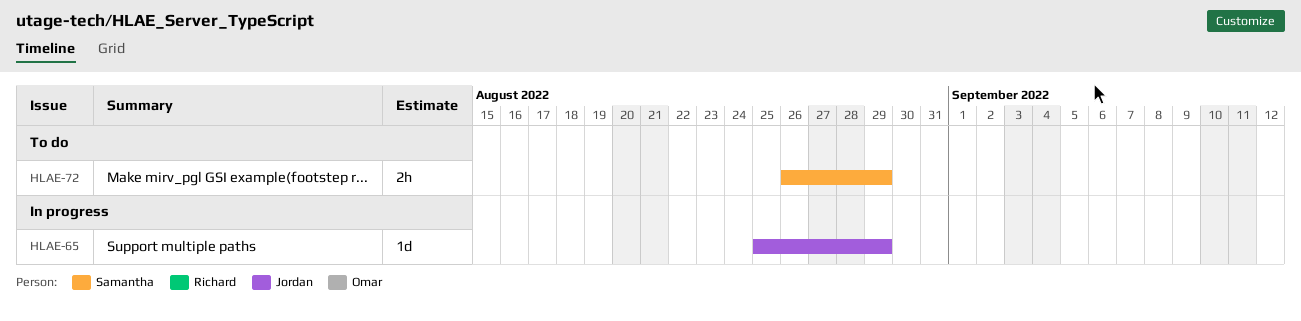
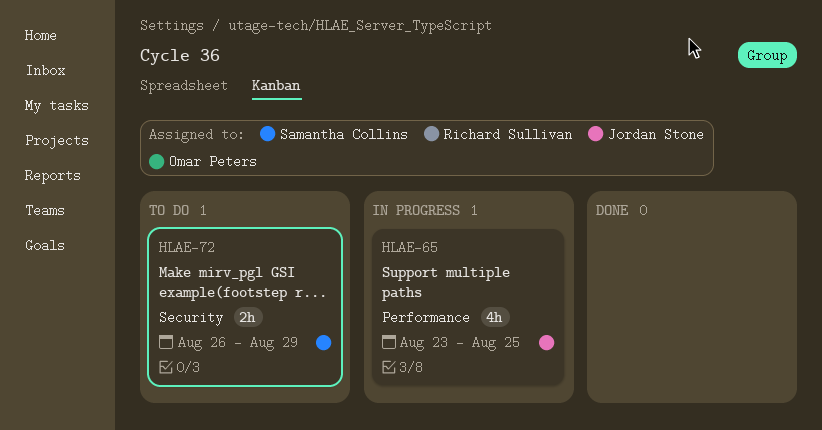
HLAE-65, estimate: 1d -> 4h
HLAE-65, start: Aug 25 -> Aug 23
HLAE-65, due: Aug 29 -> Aug 25

